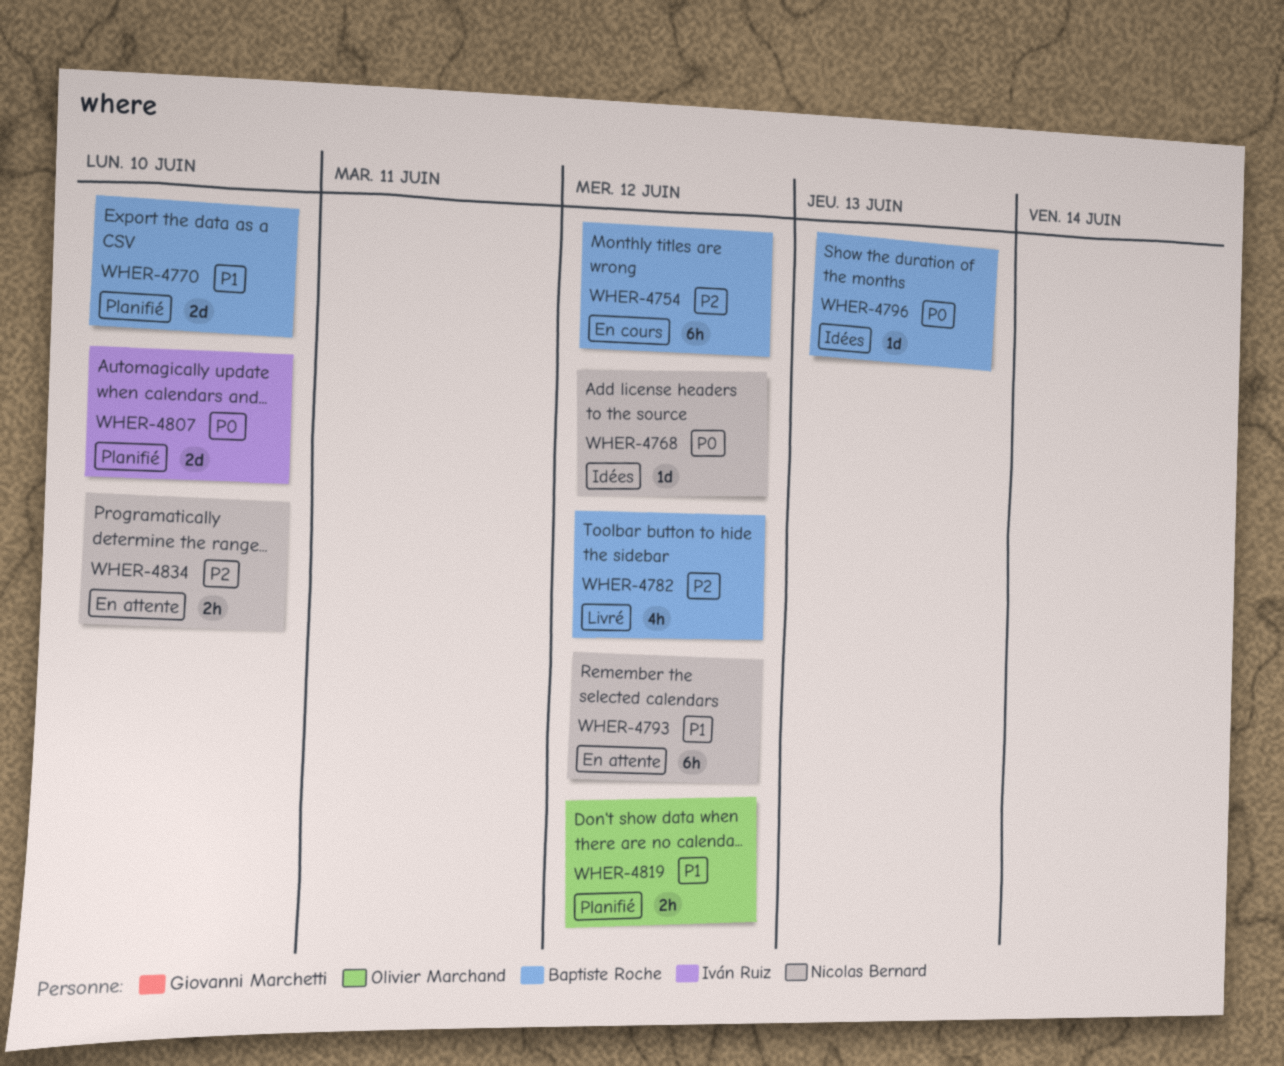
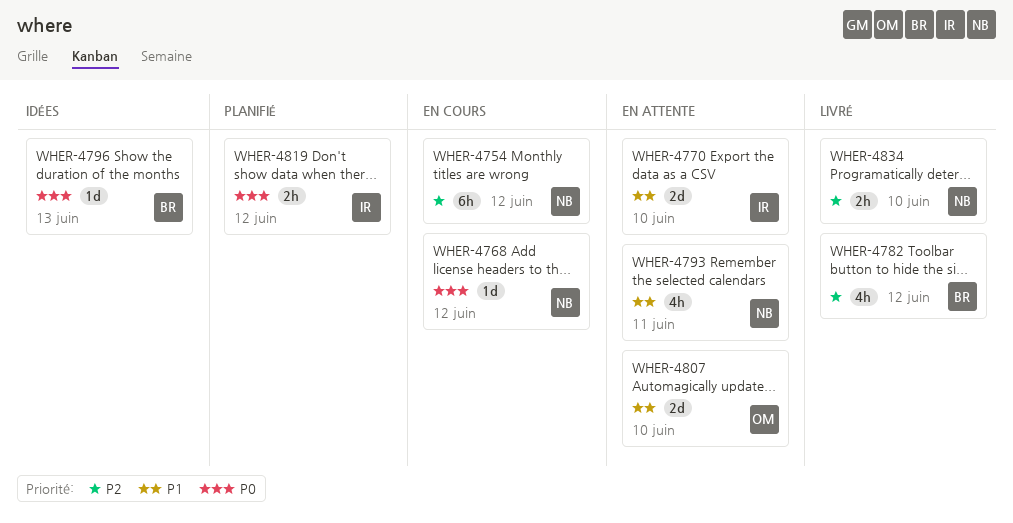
WHER-4754, owner: Baptiste Roche -> Nicolas Bernard
WHER-4768, status: Idées -> En cours
WHER-4770, status: Planifié -> En attente
WHER-4770, owner: Baptiste Roche -> Iván Ruiz
WHER-4793, estimate: 6h -> 4h
WHER-4793, due: Jun 12 -> Jun 11
WHER-4807, status: Planifié -> En attente
WHER-4807, owner: Iván Ruiz -> Olivier Marchand
WHER-4807, priority: P0 -> P1
WHER-4819, owner: Olivier Marchand -> Iván Ruiz
WHER-4819, priority: P1 -> P0
WHER-4834, status: En attente -> Livré

